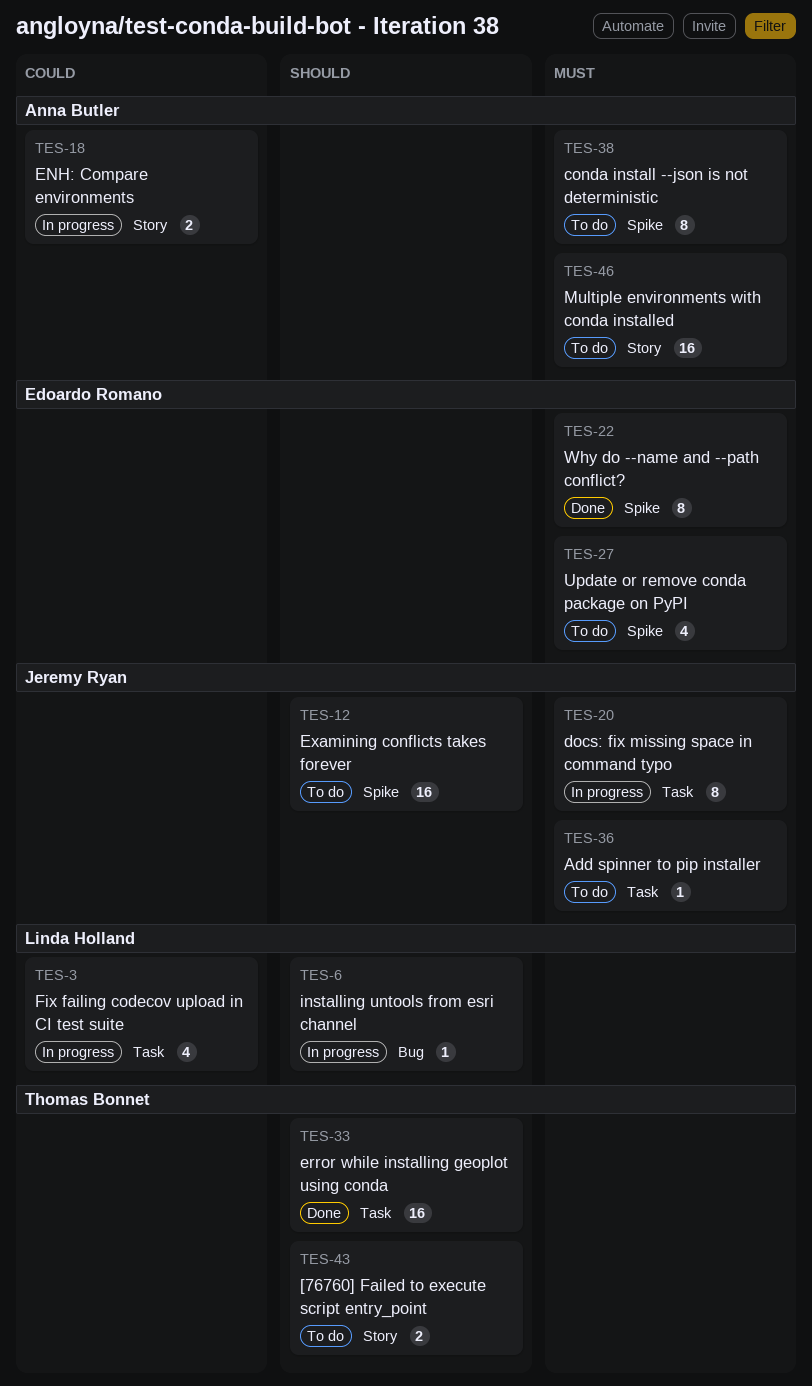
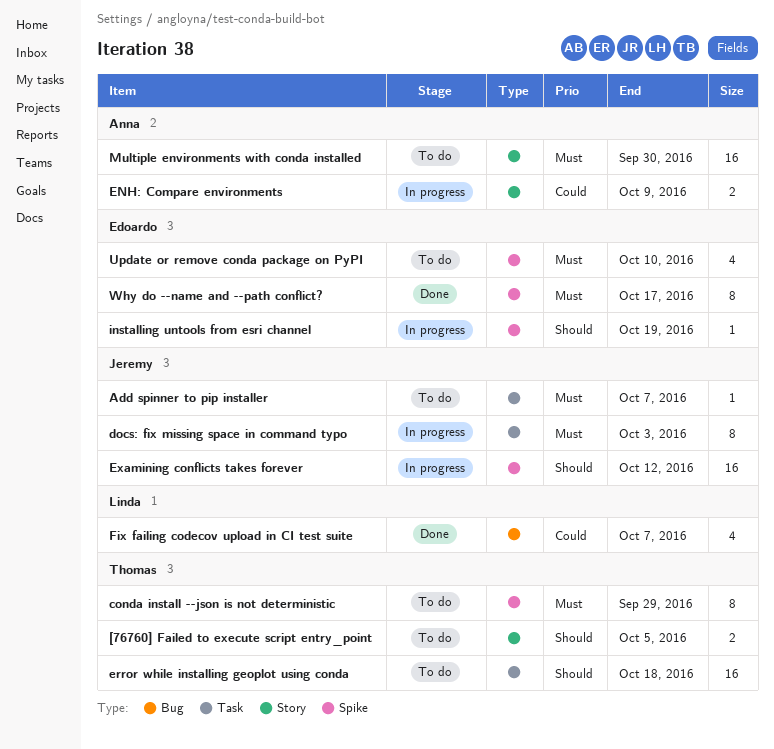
conda install --json is not deterministic, owner: Anna Butler -> Thomas Bonnet
error while installing geoplot using conda, status: Done -> To do
Examining conflicts takes forever, status: To do -> In progress
Fix failing codecov upload in CI test suite, status: In progress -> Done
Fix failing codecov upload in CI test suite, label: Task -> Bug
installing untools from esri channel, owner: Linda Holland -> Edoardo Romano
installing untools from esri channel, label: Bug -> Spike

